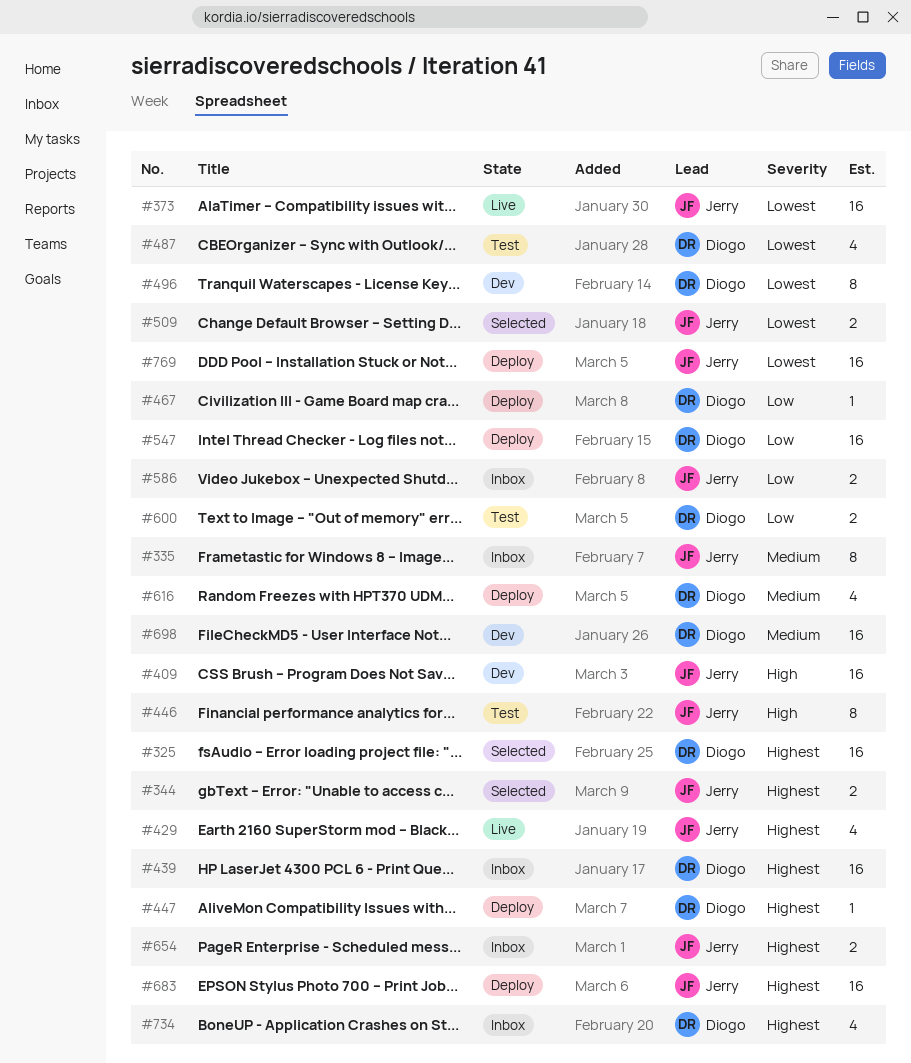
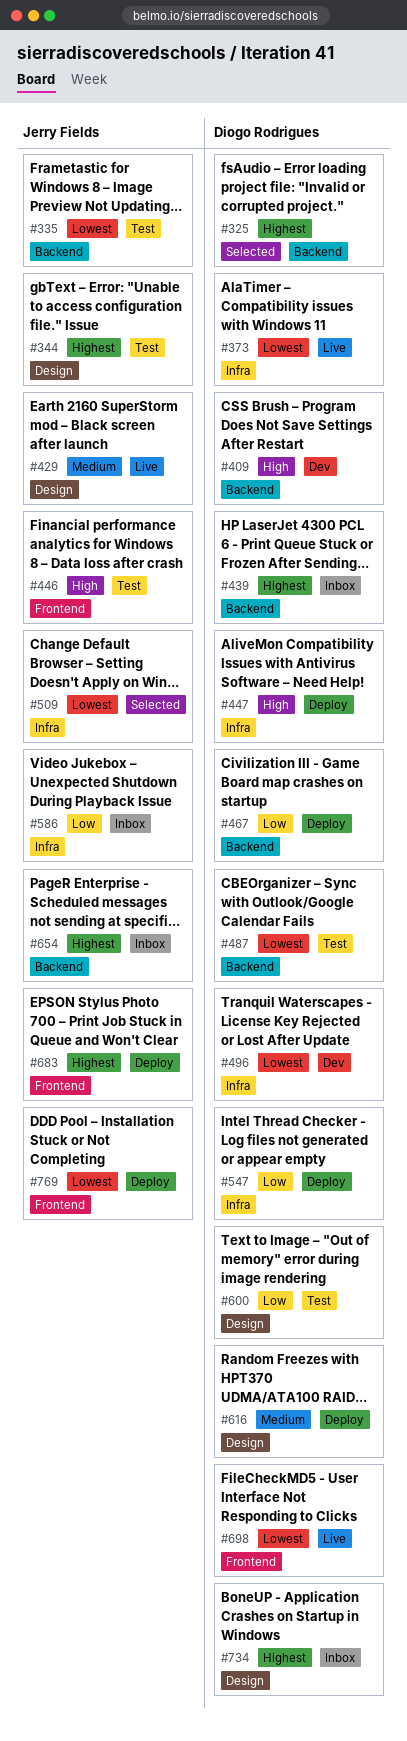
#335, status: Inbox -> Test
#335, priority: Medium -> Lowest
#344, status: Selected -> Test
#373, owner: Jerry Fields -> Diogo Rodrigues
#409, owner: Jerry Fields -> Diogo Rodrigues
#429, priority: Highest -> Medium
#447, priority: Highest -> High
#698, status: Dev -> Live
#698, priority: Medium -> Lowest

